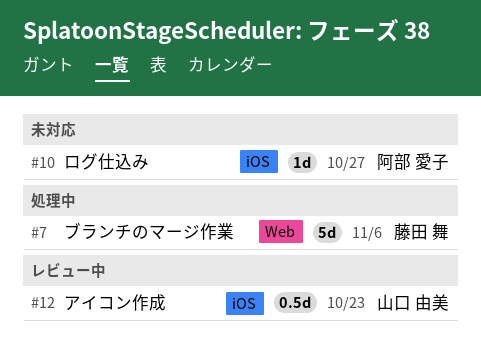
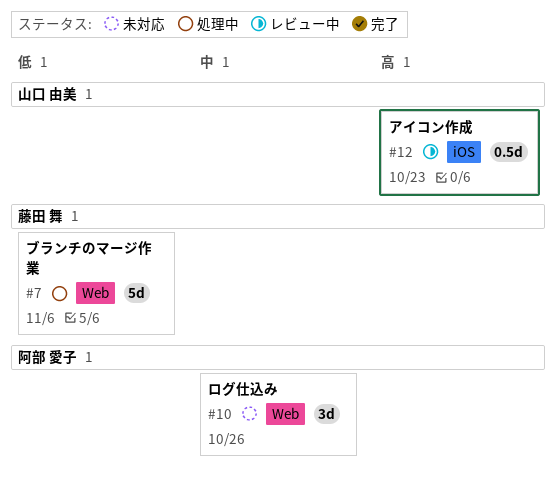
#10, label: iOS -> Web
#10, estimate: 1d -> 3d
#10, due: Oct 27 -> Oct 26

